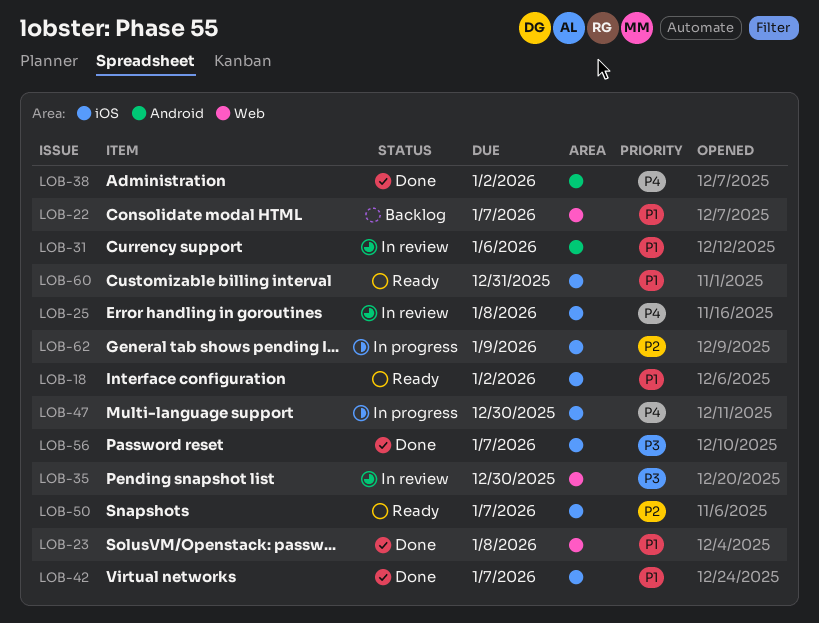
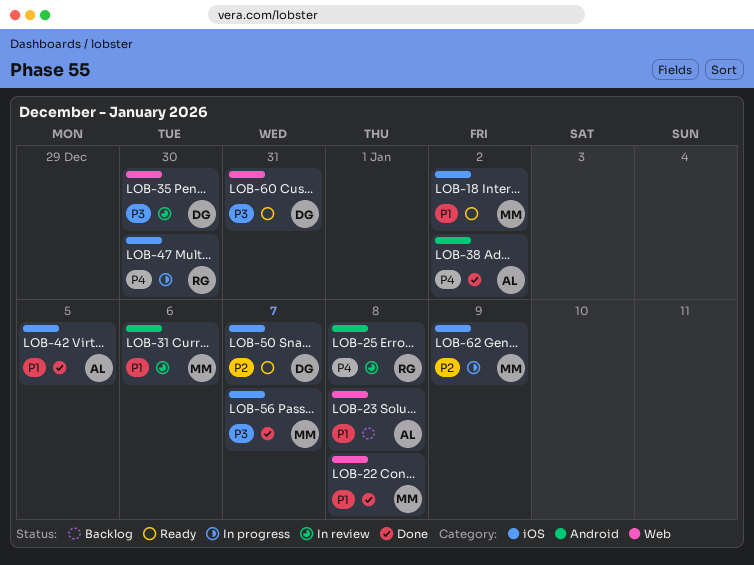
LOB-22, status: Backlog -> Done
LOB-22, due: Jan 7 -> Jan 8
LOB-23, status: Done -> Backlog
LOB-25, label: iOS -> Android
LOB-42, due: Jan 7 -> Jan 5
LOB-60, priority: P1 -> P3
LOB-60, label: iOS -> Web

